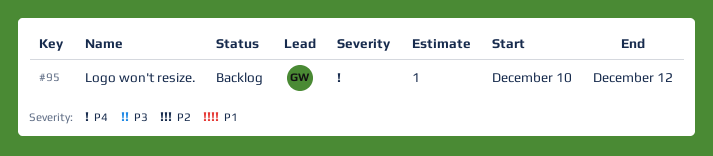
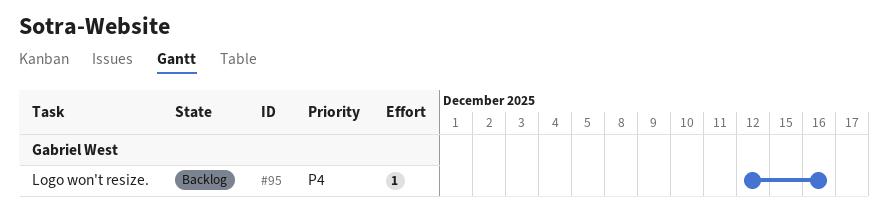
#95, start: Dec 10 -> Dec 12
#95, due: Dec 12 -> Dec 16

